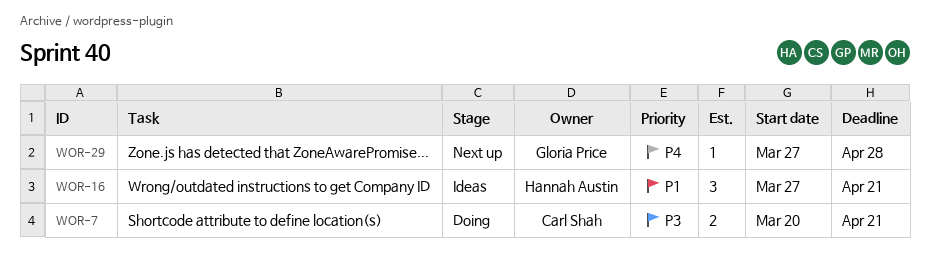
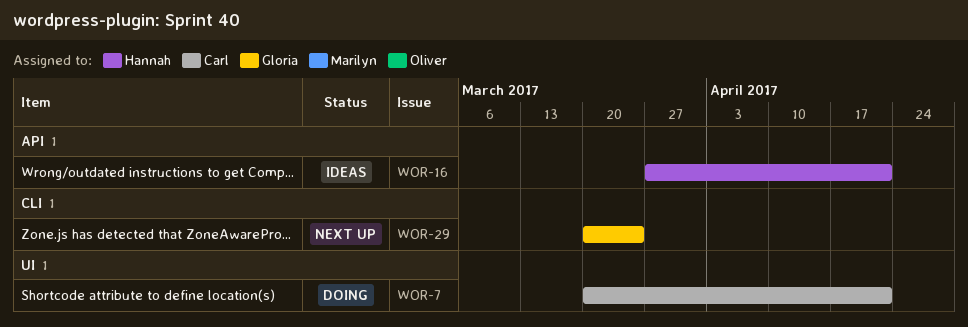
WOR-29, start: Mar 27 -> Mar 20
WOR-29, due: Apr 28 -> Mar 24

